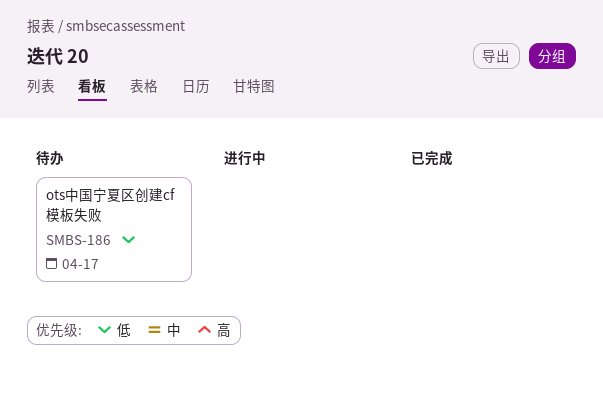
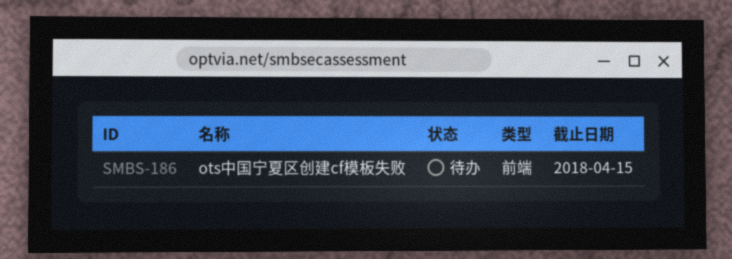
SMBS-186, due: Apr 17 -> Apr 15

